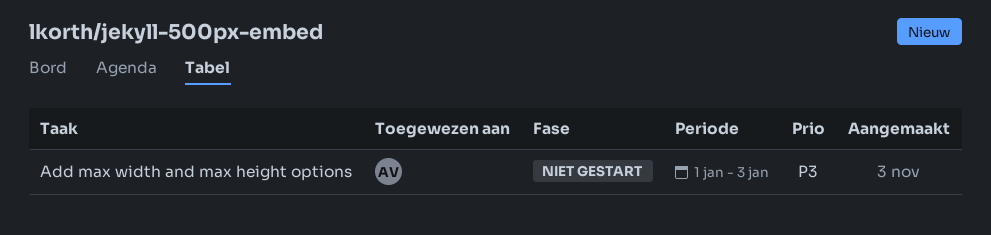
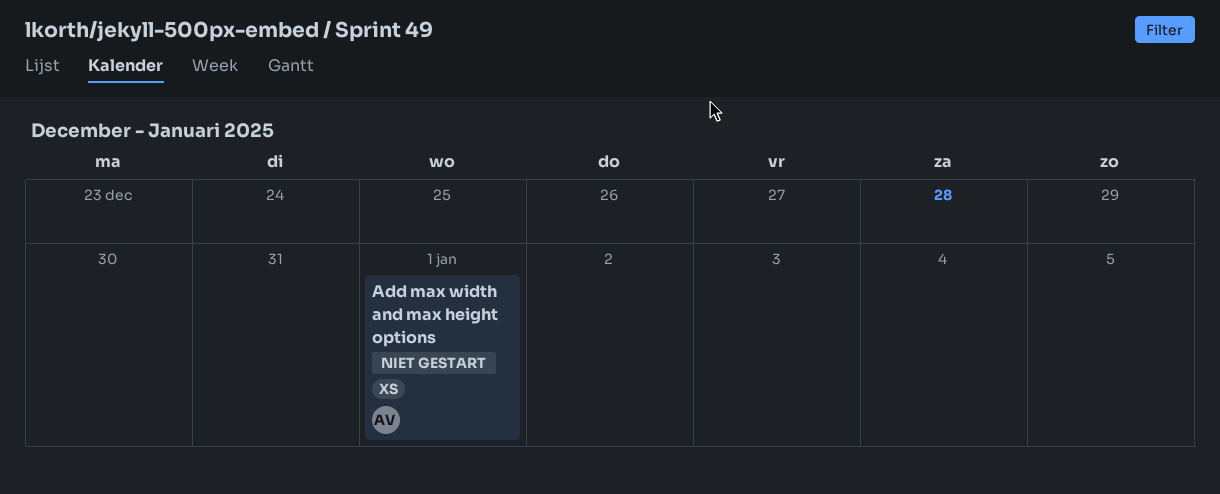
Add max width and max height options, due: Jan 3 -> Jan 1

